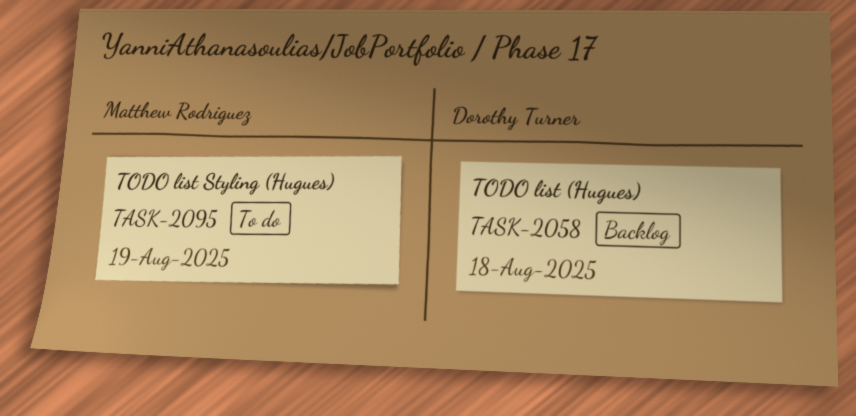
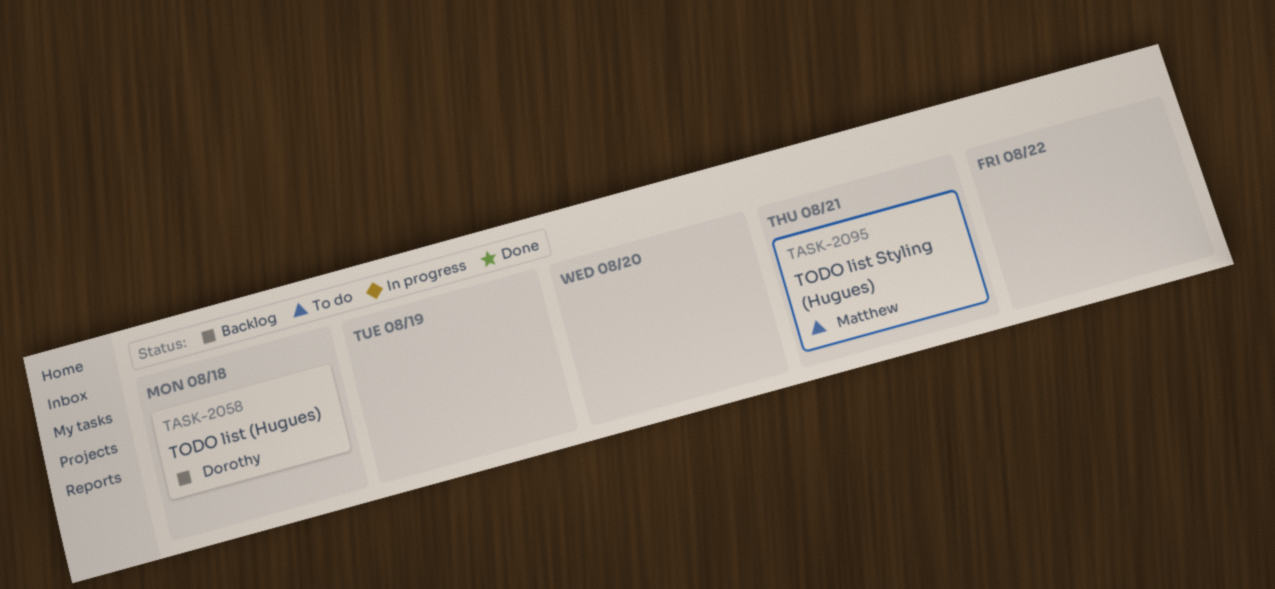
TASK-2095, due: Aug 19 -> Aug 21

